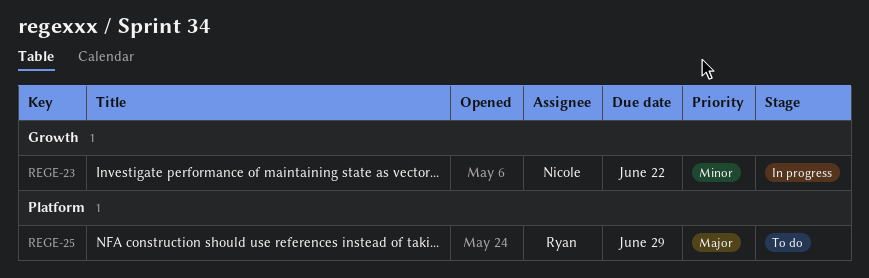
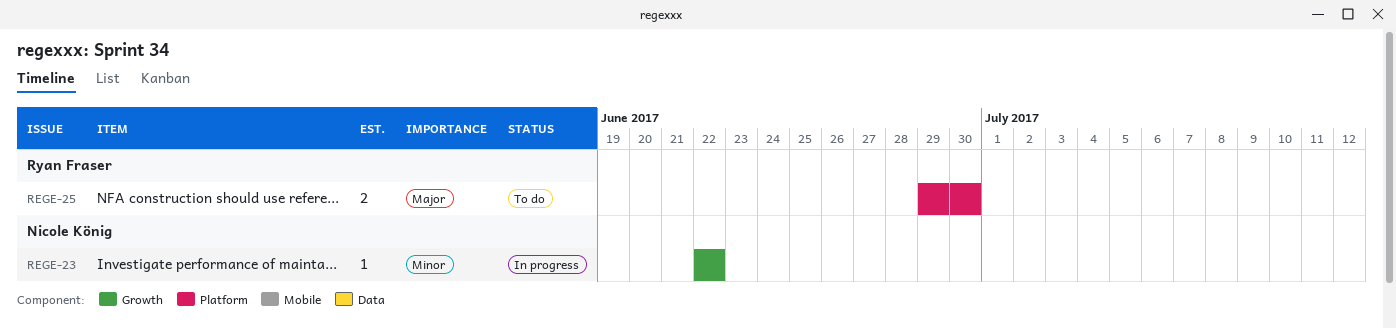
REGE-25, due: Jun 29 -> Jun 30

